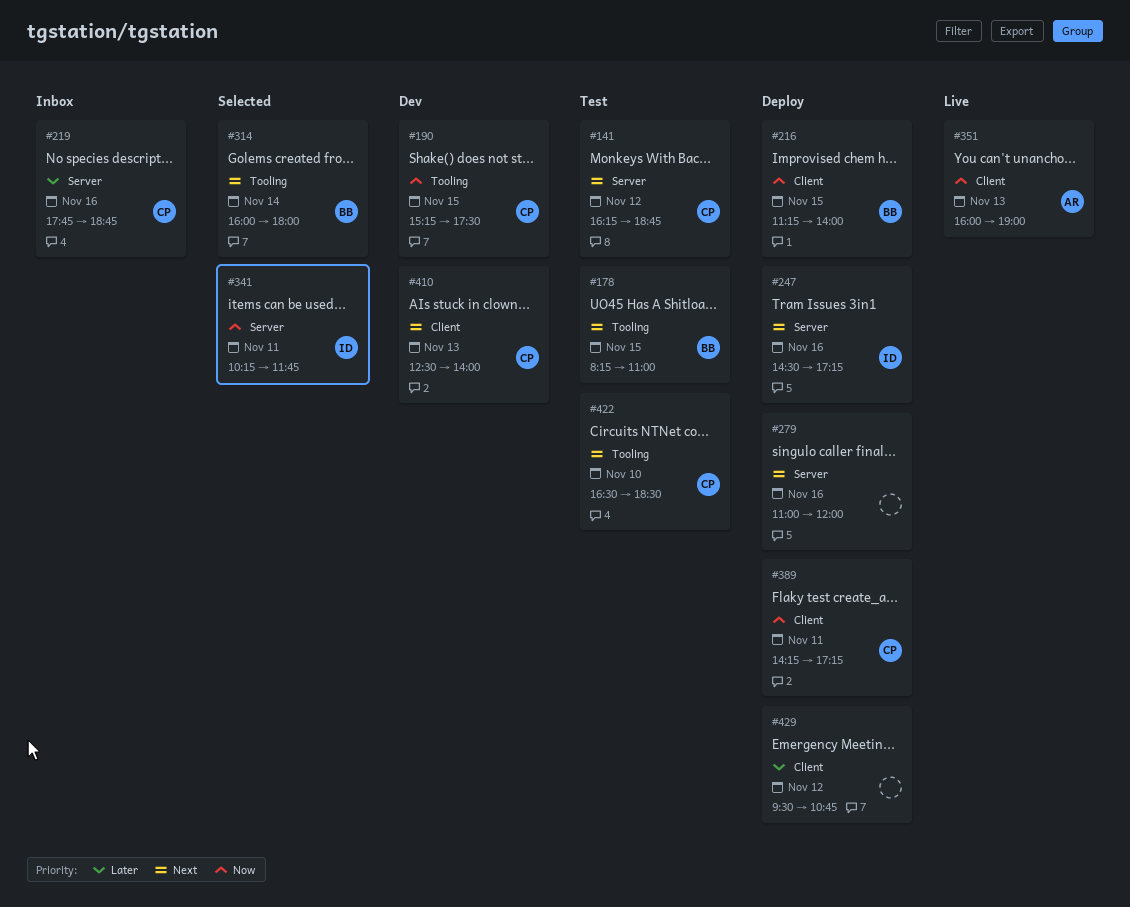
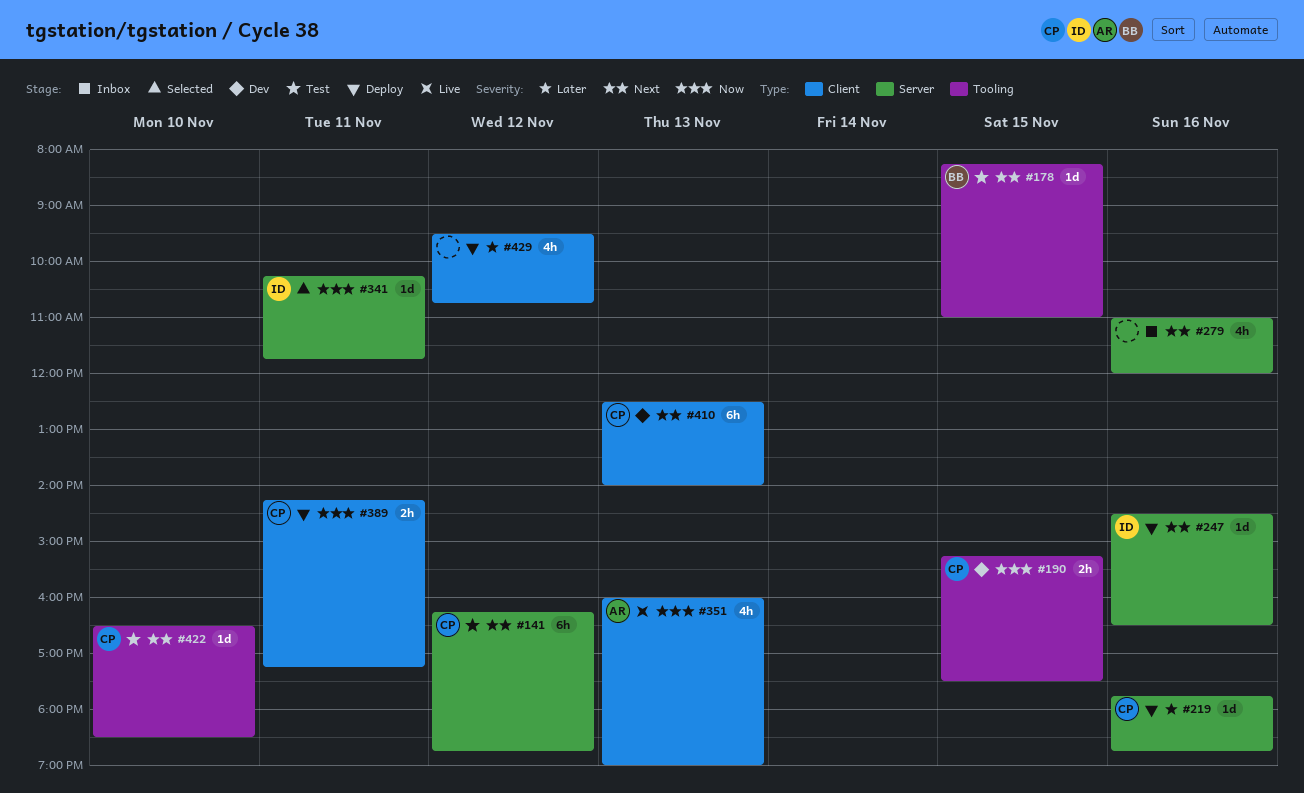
#216: present -> none
#219, status: Inbox -> Deploy
#247, ends: 17:15 -> 16:30
#279, status: Deploy -> Inbox
#314: present -> none

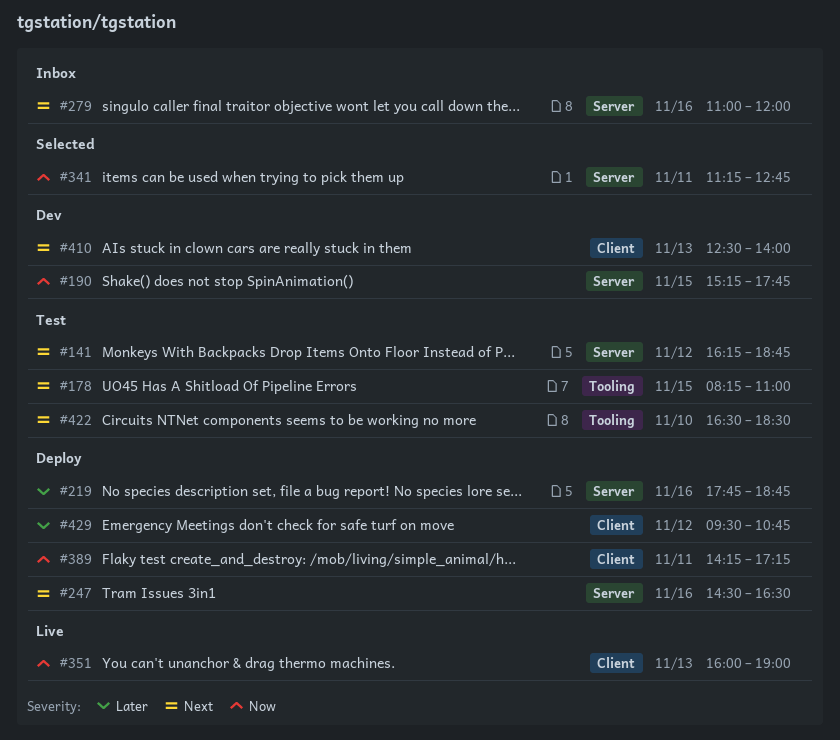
#190, label: Tooling -> Server
#190, ends: 17:30 -> 17:45
#341, begins: 10:15 -> 11:15
#341, ends: 11:45 -> 12:45

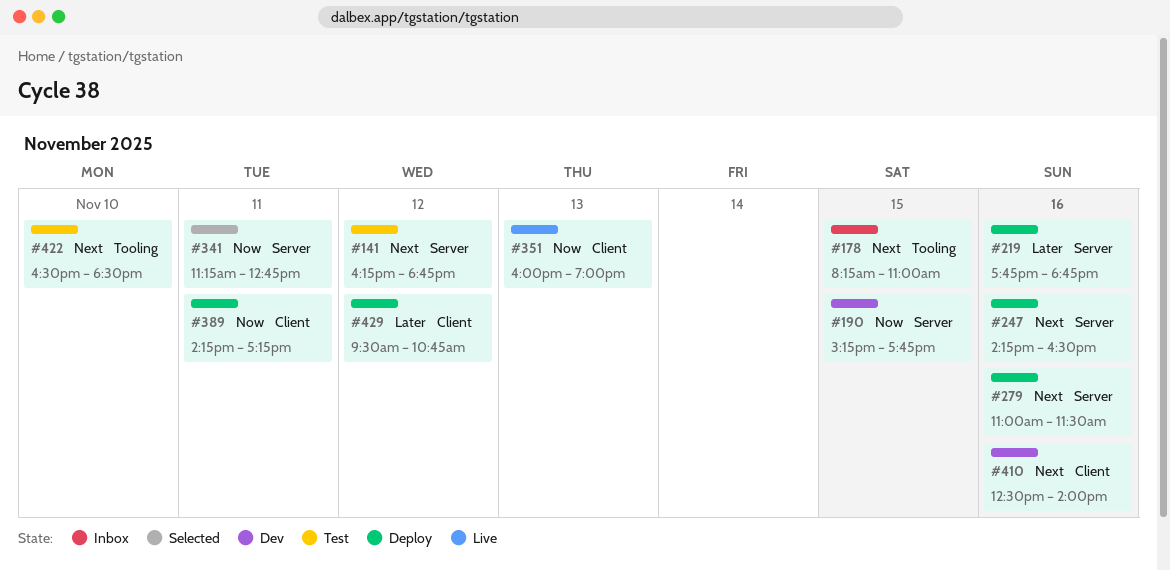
#178, status: Test -> Inbox
#247, begins: 14:30 -> 14:15
#279, status: Inbox -> Deploy
#279, ends: 12:00 -> 11:30
#410, day: Nov 13 -> Nov 16

